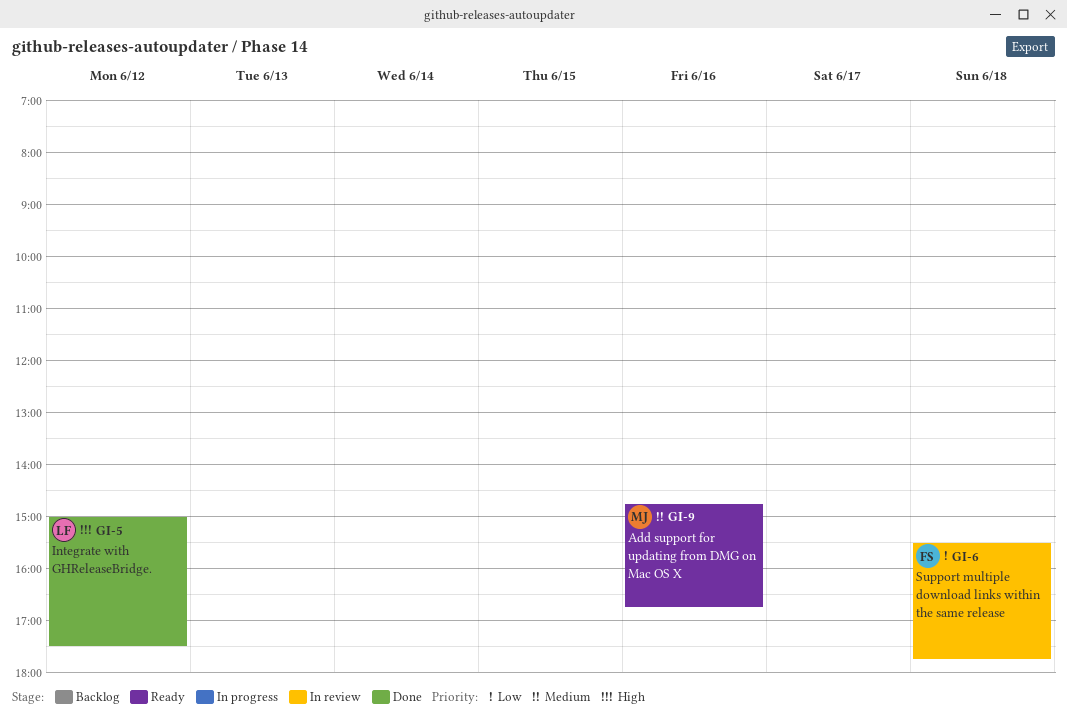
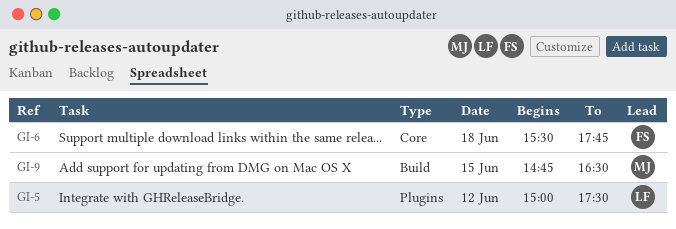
GI-9, day: Jun 16 -> Jun 15
GI-9, ends: 16:45 -> 16:30

